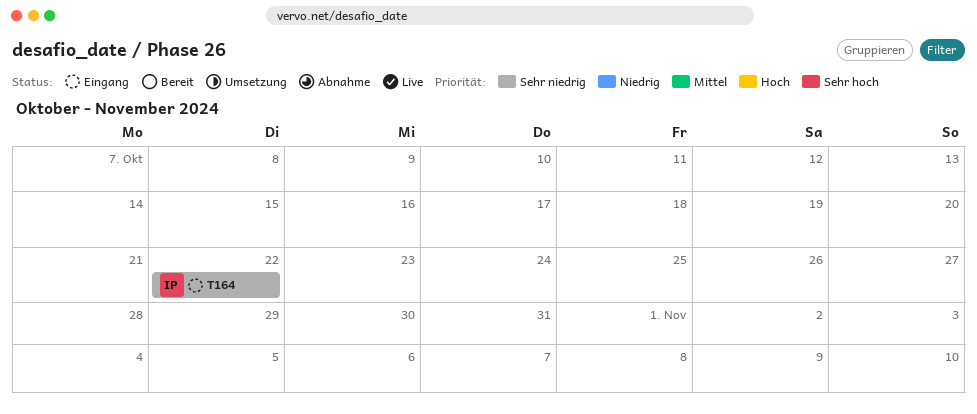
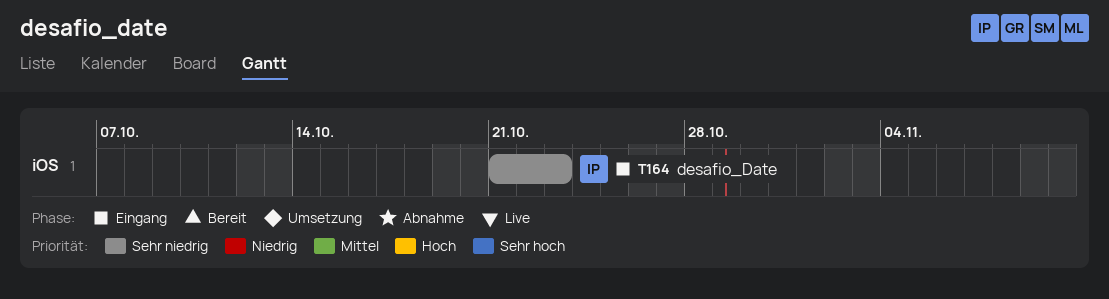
T164, start: Oct 22 -> Oct 21
T164, due: Oct 22 -> Oct 23

